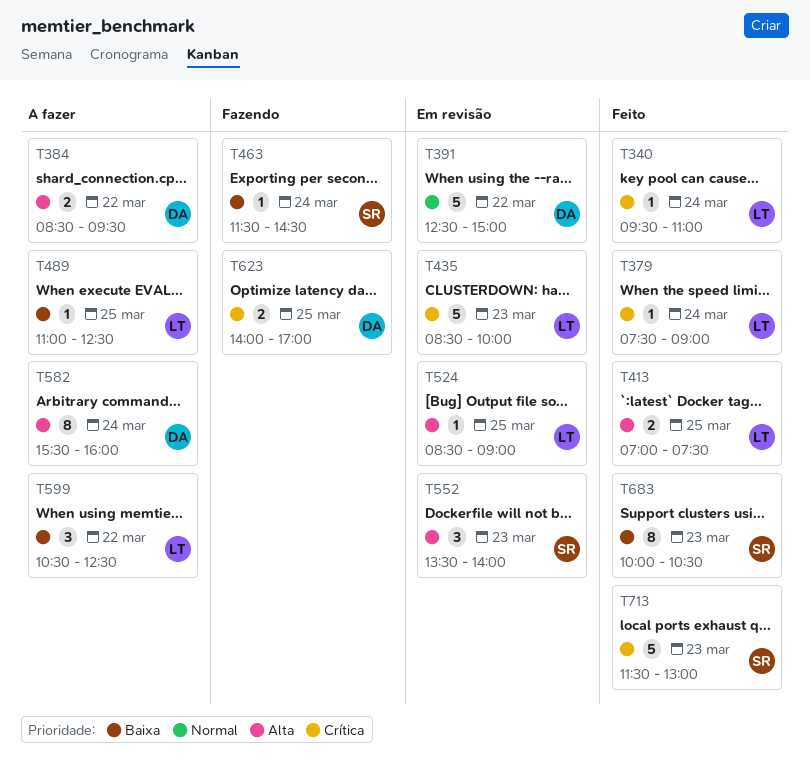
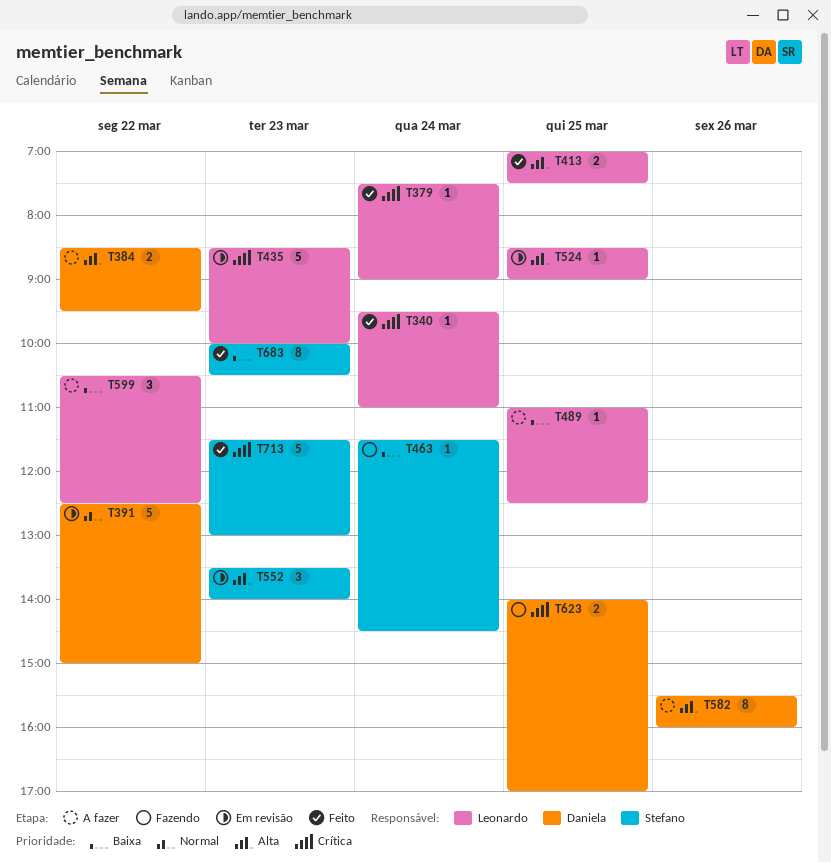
T582, day: Mar 24 -> Mar 26

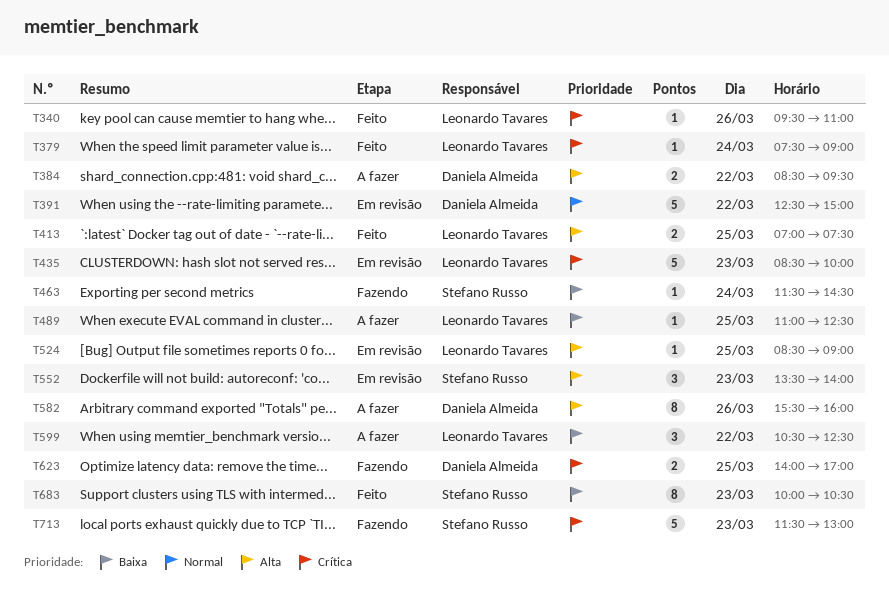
T340, day: Mar 24 -> Mar 26
T713, status: Feito -> Fazendo

